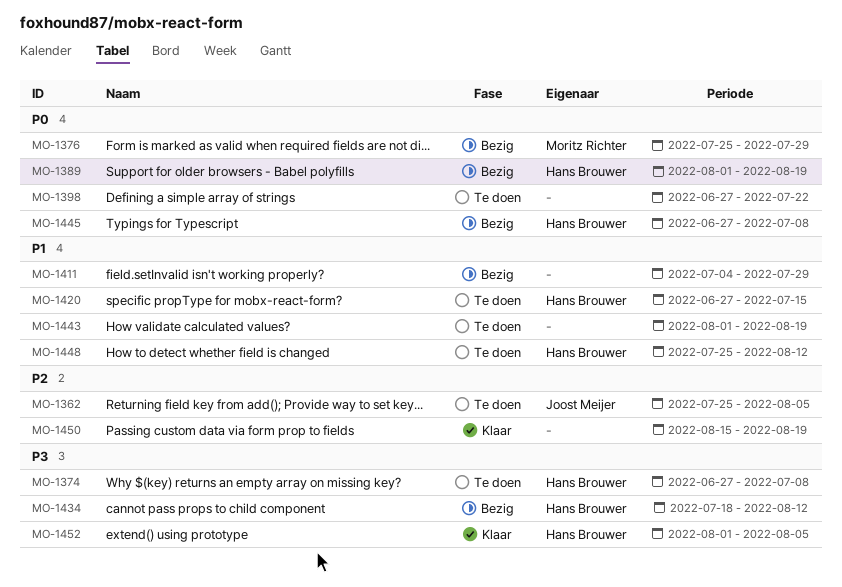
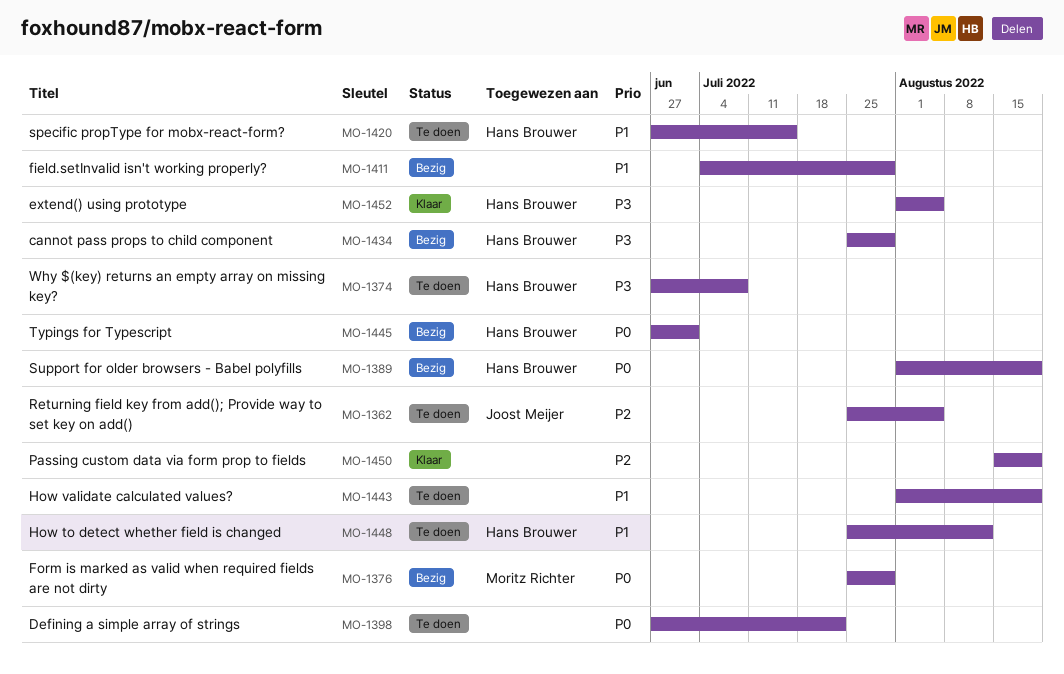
MO-1434, start: Jul 18 -> Jul 25
MO-1434, due: Aug 12 -> Jul 29
MO-1445, due: Jul 8 -> Jul 1

